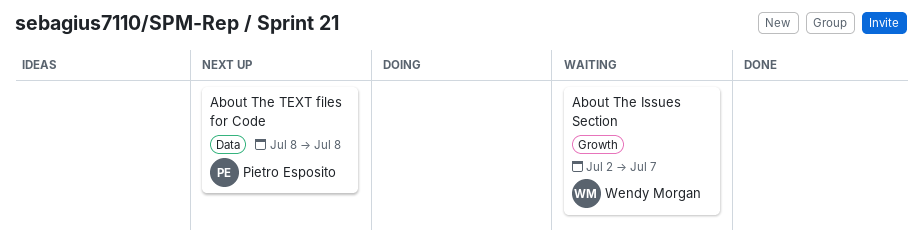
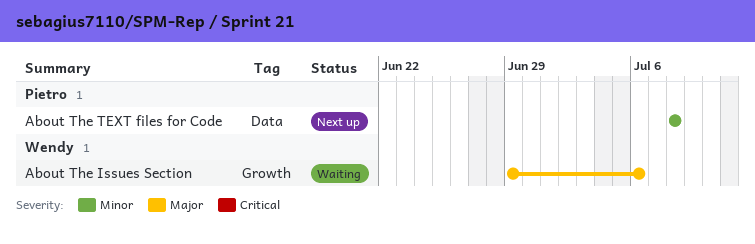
About The Issues Section, start: Jul 2 -> Jun 29
About The Issues Section, due: Jul 7 -> Jul 6

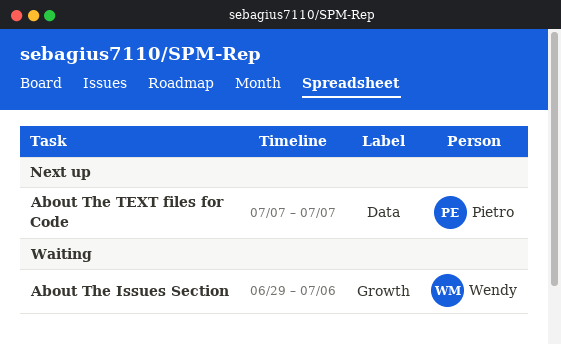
About The TEXT files for Code, start: Jul 8 -> Jul 7
About The TEXT files for Code, due: Jul 8 -> Jul 7

